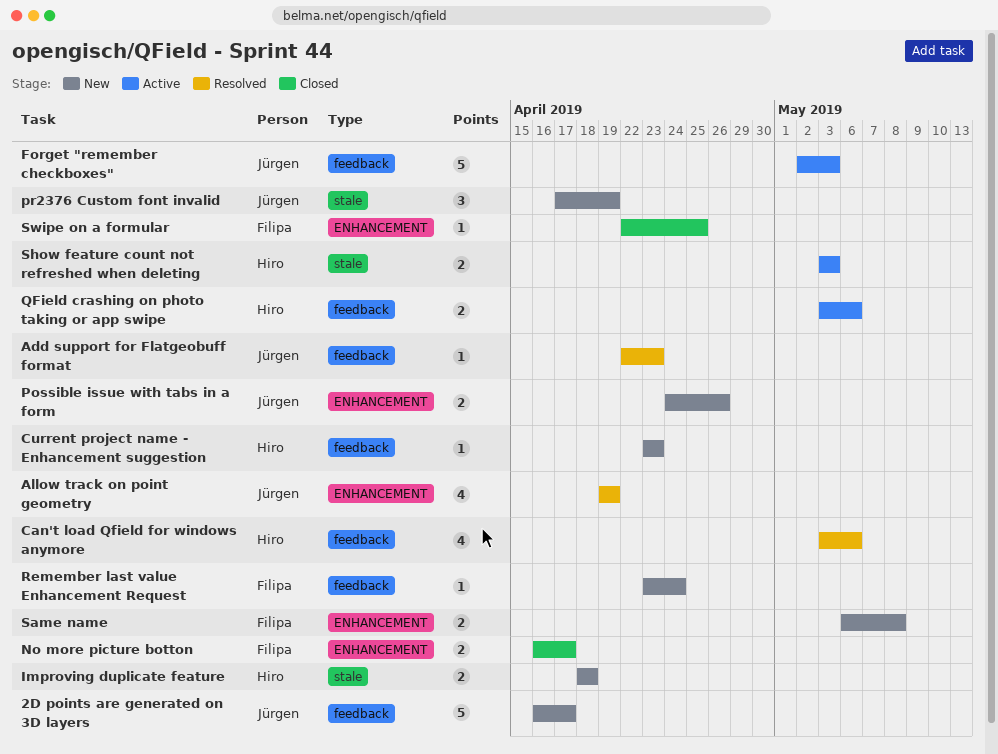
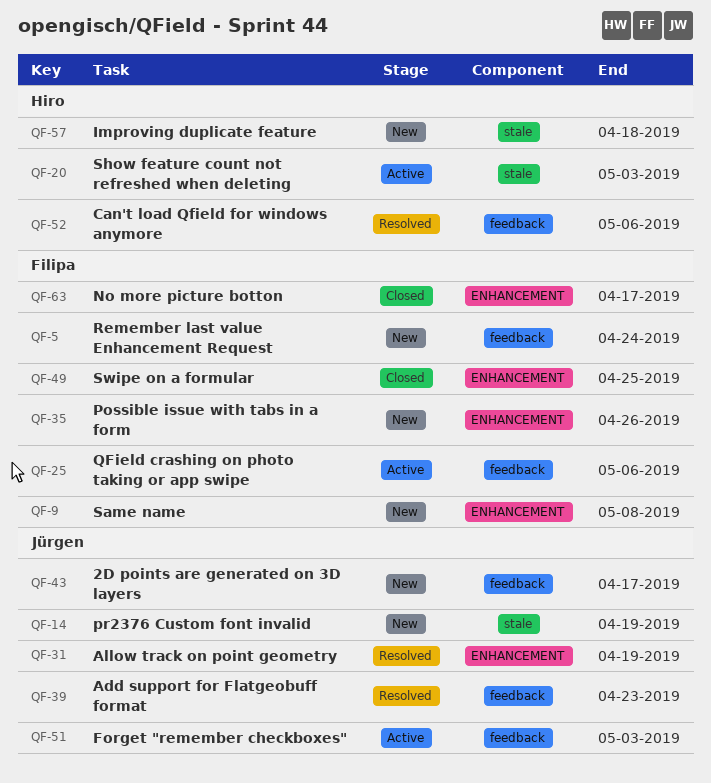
Current project name - Enhancement suggestion: present -> none
Possible issue with tabs in a form, owner: Jürgen -> Filipa
QField crashing on photo taking or app swipe, owner: Hiro -> Filipa

